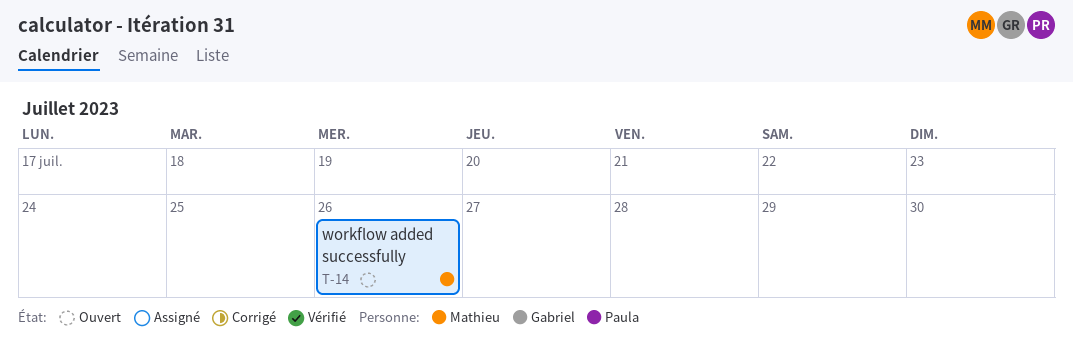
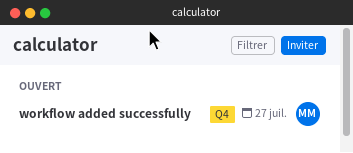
workflow added successfully, due: Jul 26 -> Jul 27

